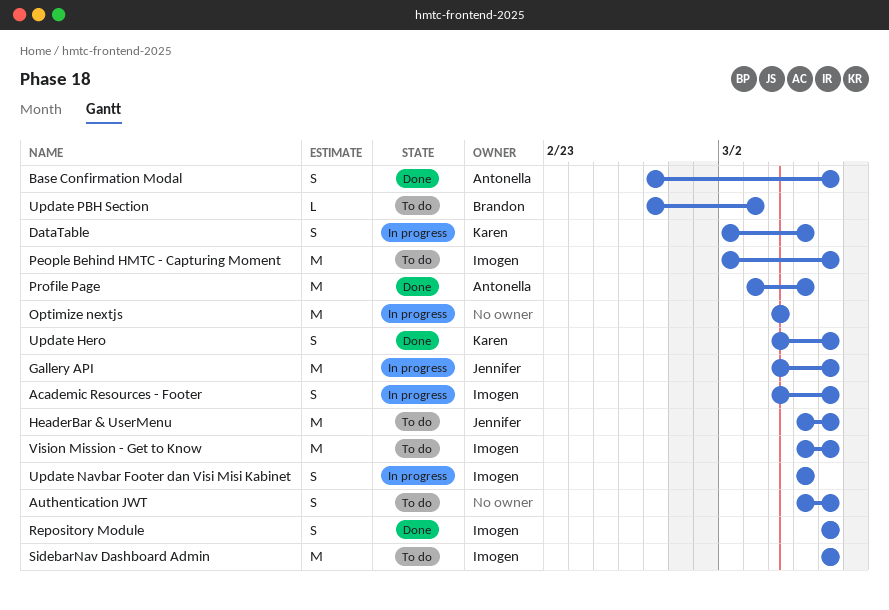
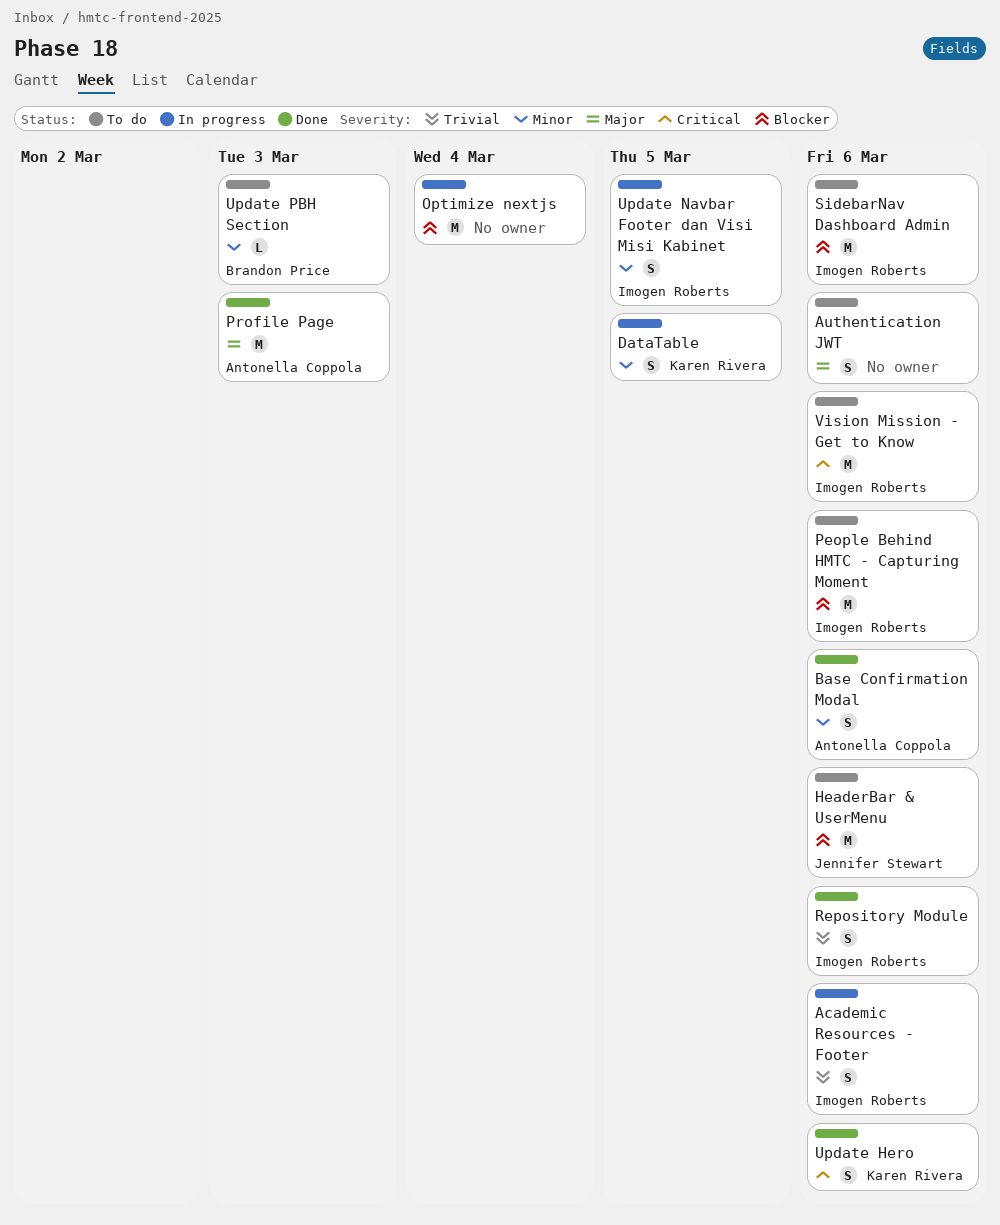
Gallery API: present -> none
Profile Page, due: Mar 5 -> Mar 3

